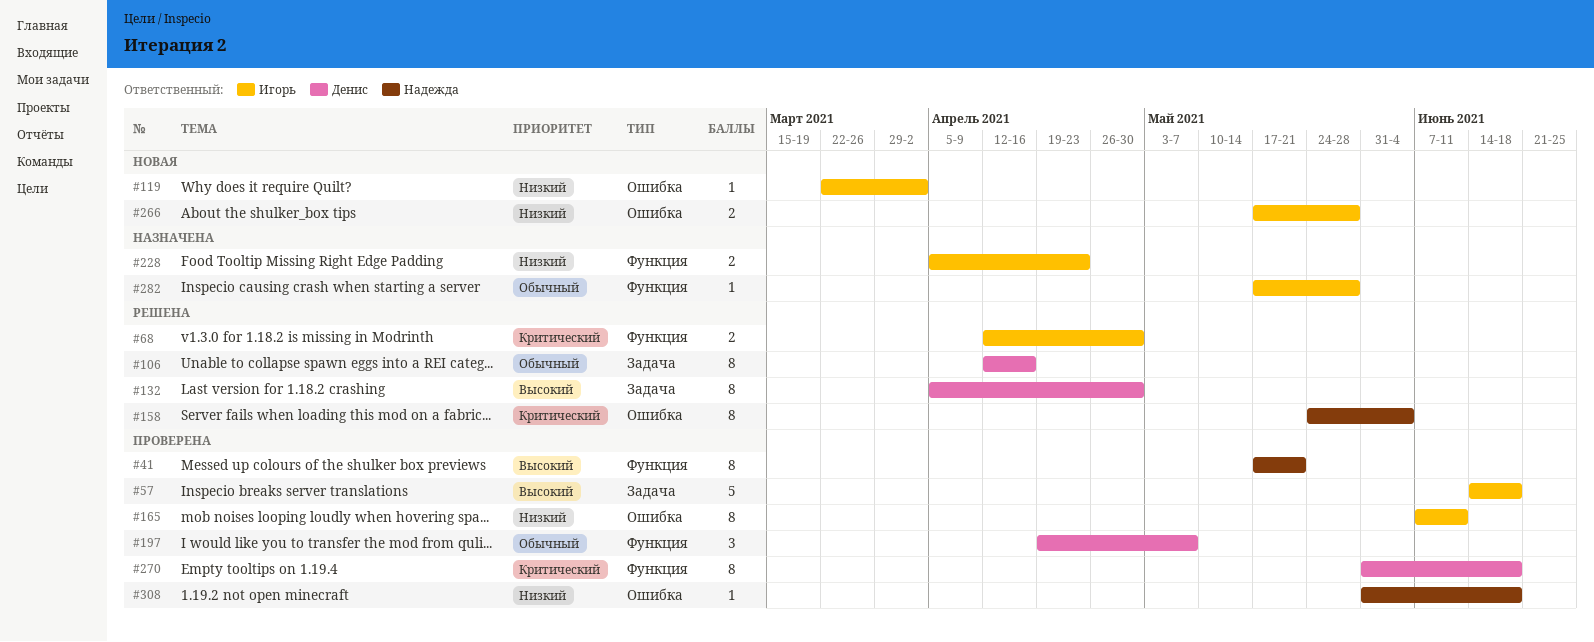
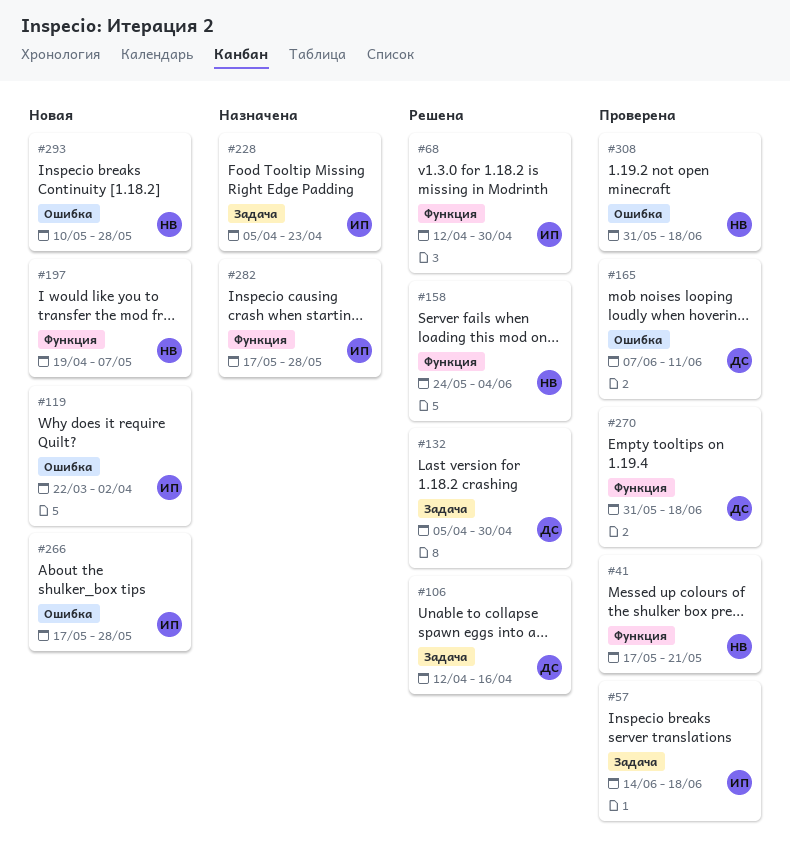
#158, label: Ошибка -> Функция
#165, owner: Игорь -> Денис
#197, status: Проверена -> Новая
#197, owner: Денис -> Надежда
#228, label: Функция -> Задача
#293: none -> present

